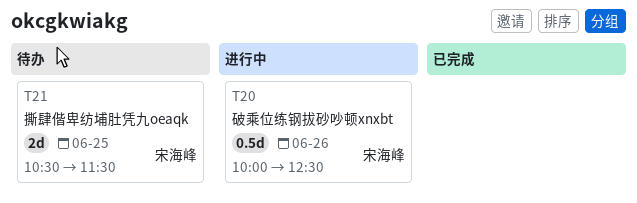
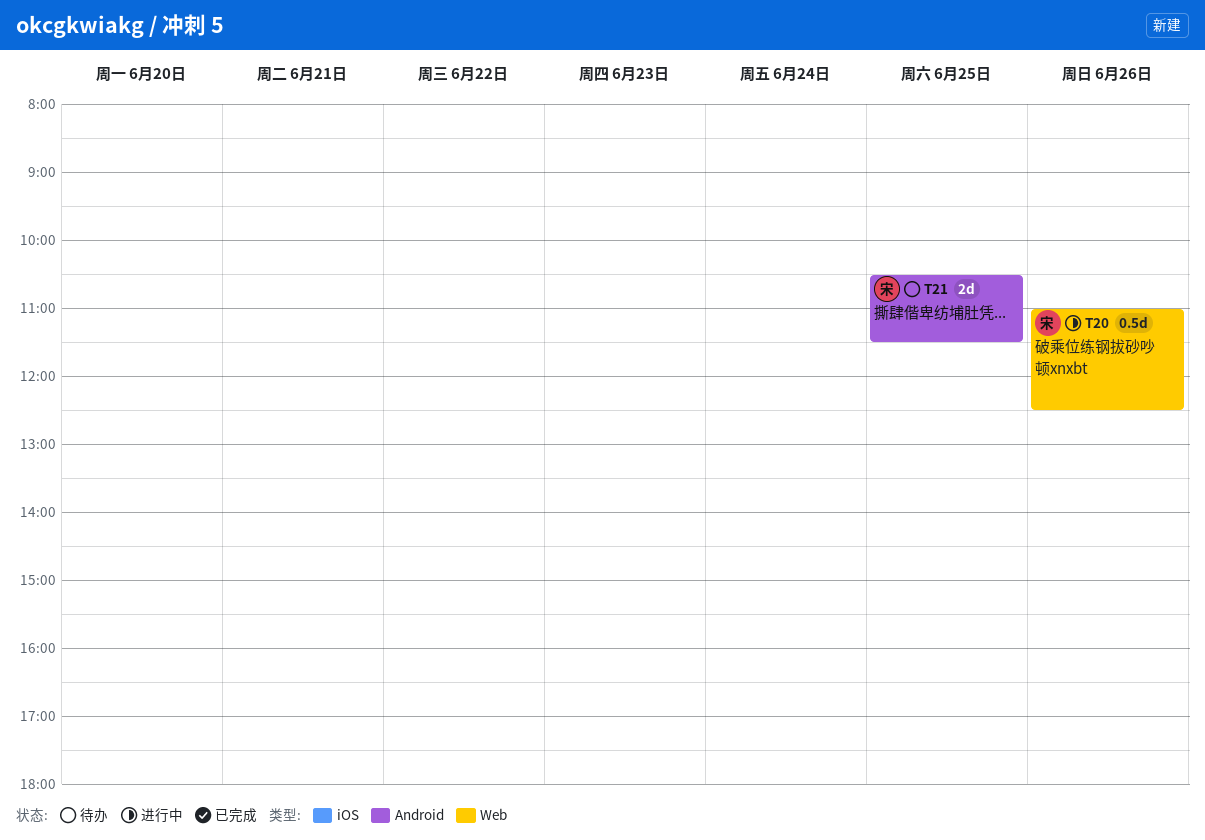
T20, begins: 10:00 -> 11:00

